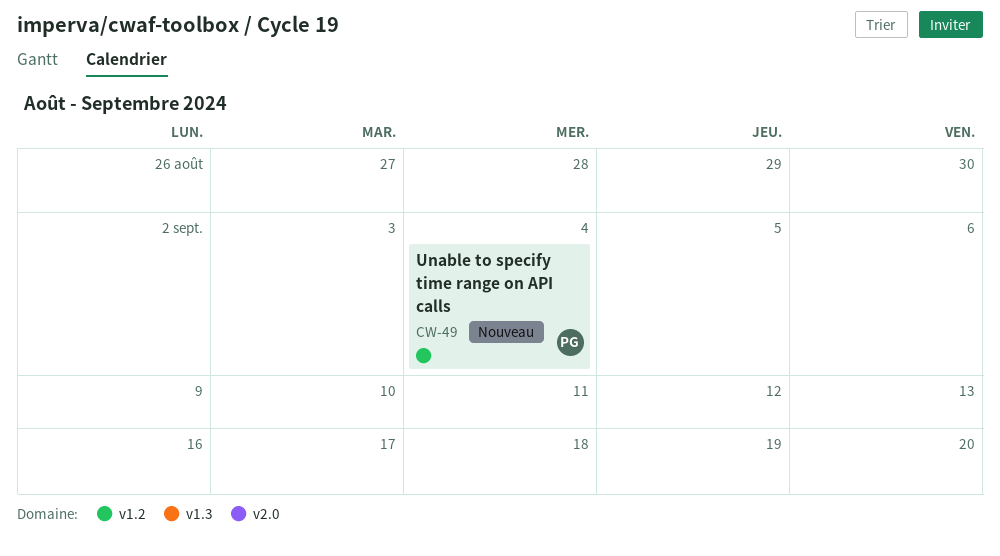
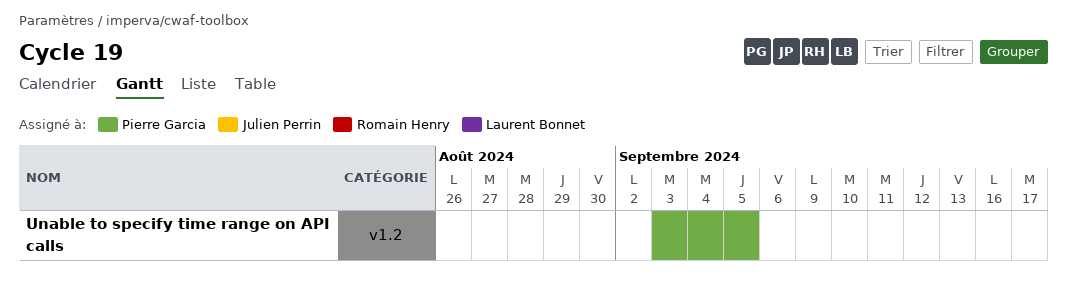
Unable to specify time range on API calls, due: Sep 4 -> Sep 5

